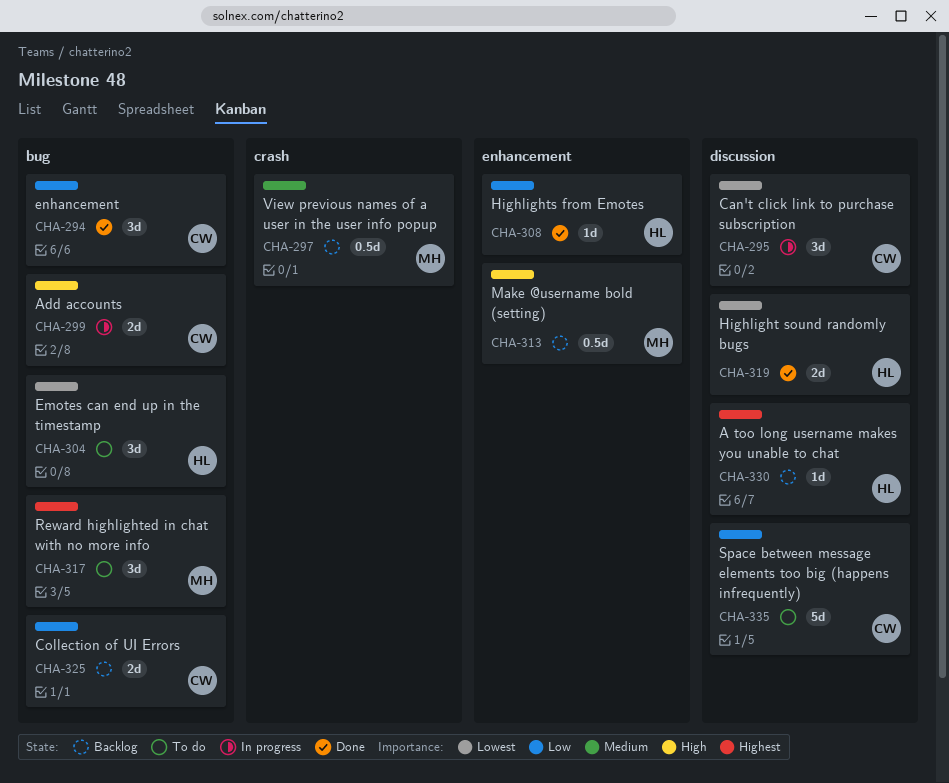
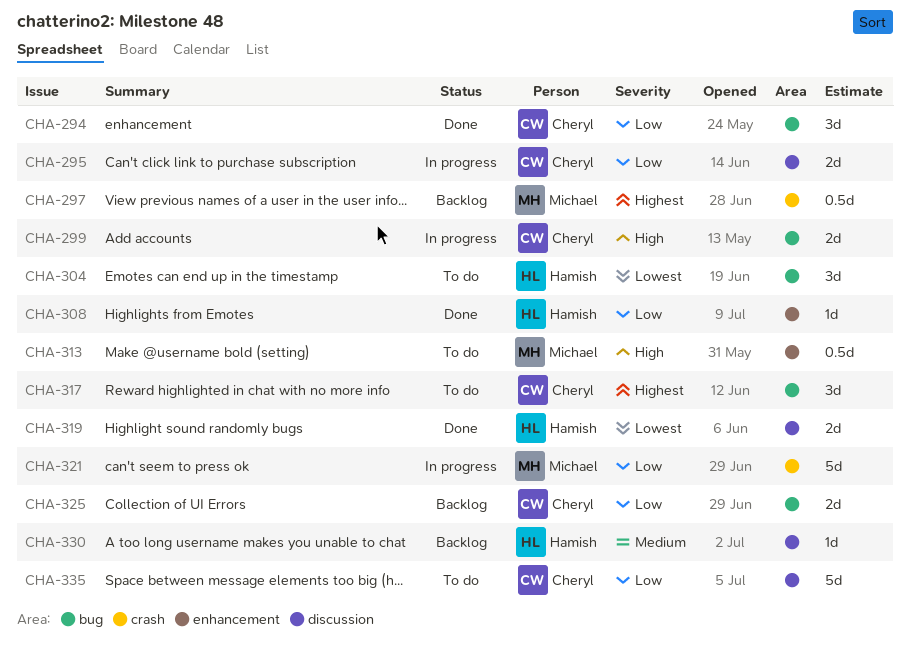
CHA-295, priority: Lowest -> Low
CHA-295, estimate: 3d -> 2d
CHA-297, priority: Medium -> Highest
CHA-313, status: Backlog -> To do
CHA-317, owner: Michael -> Cheryl
CHA-321: none -> present
CHA-330, priority: Highest -> Medium

